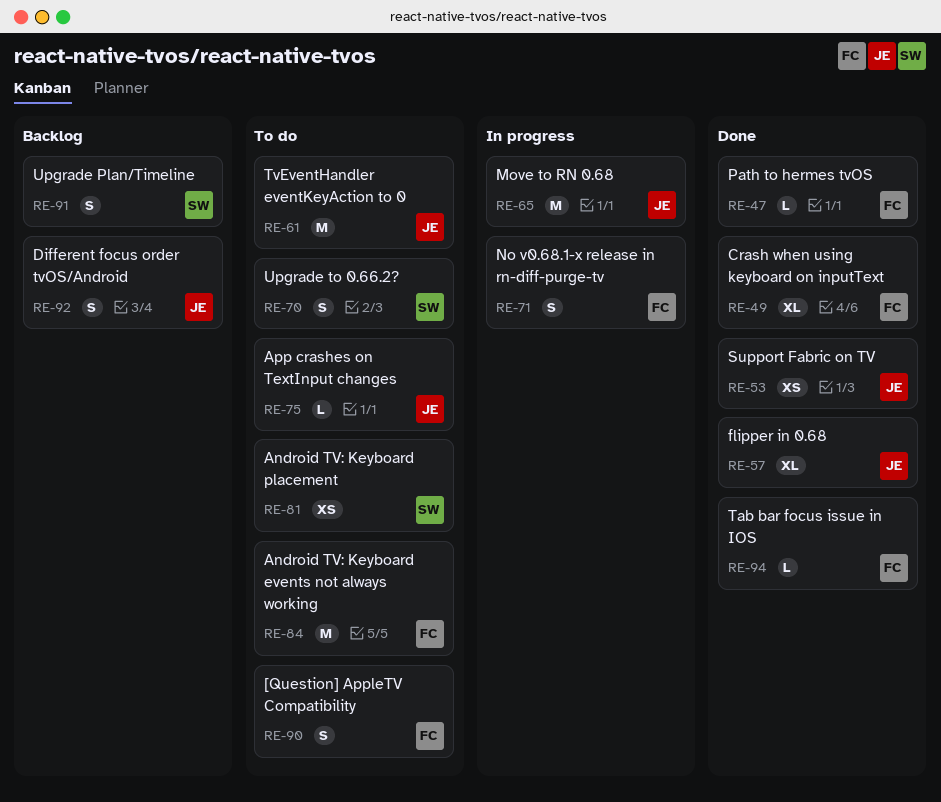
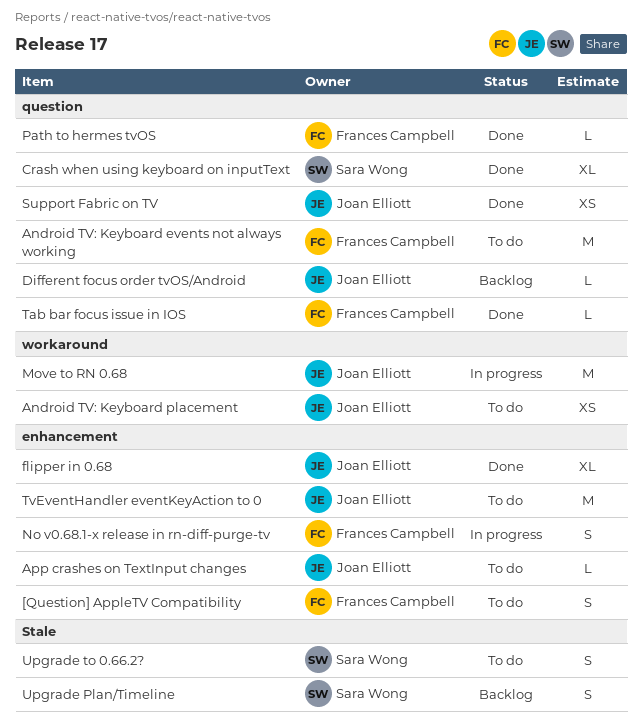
Android TV: Keyboard placement, owner: Sara Wong -> Joan Elliott
Crash when using keyboard on inputText, owner: Frances Campbell -> Sara Wong
Different focus order tvOS/Android, estimate: S -> L

